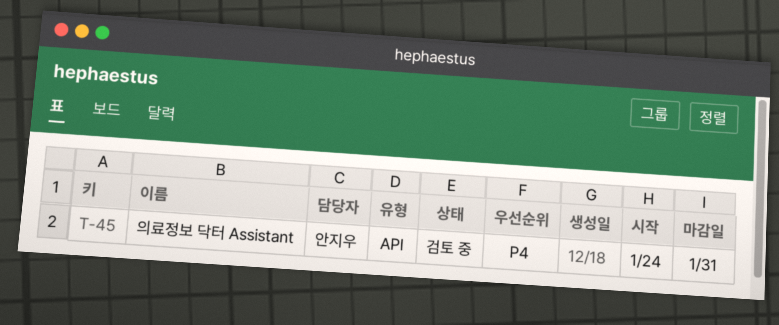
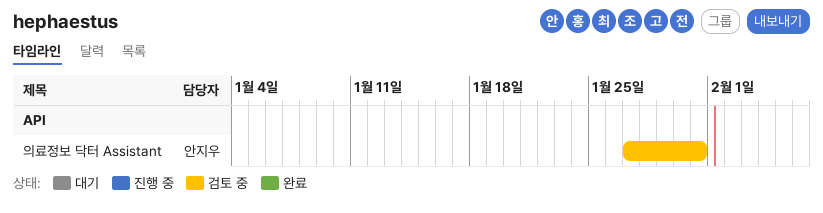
의료정보 닥터 Assistant, start: Jan 24 -> Jan 27

